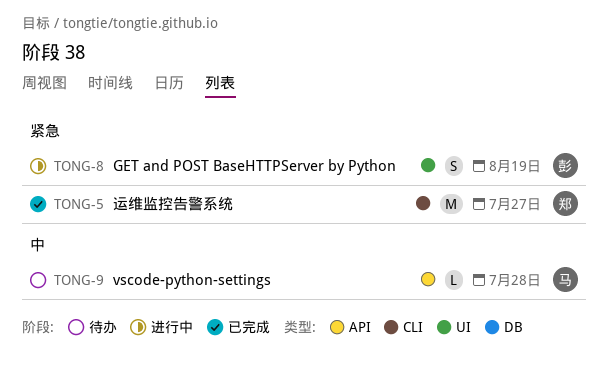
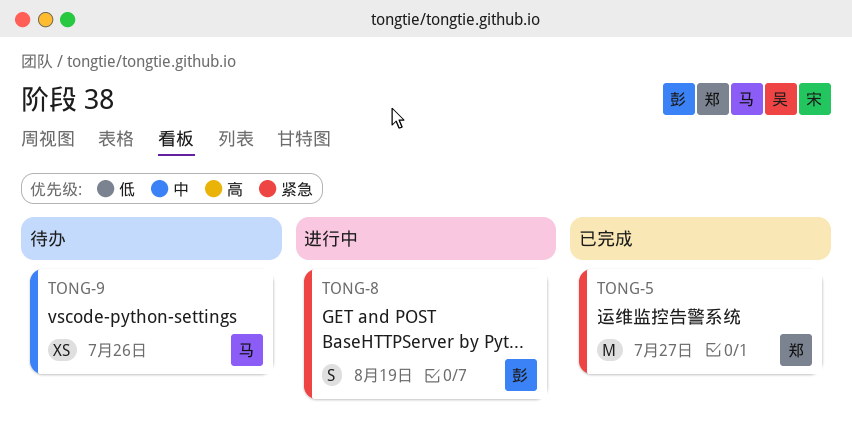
TONG-9, estimate: L -> XS
TONG-9, due: Jul 28 -> Jul 26

